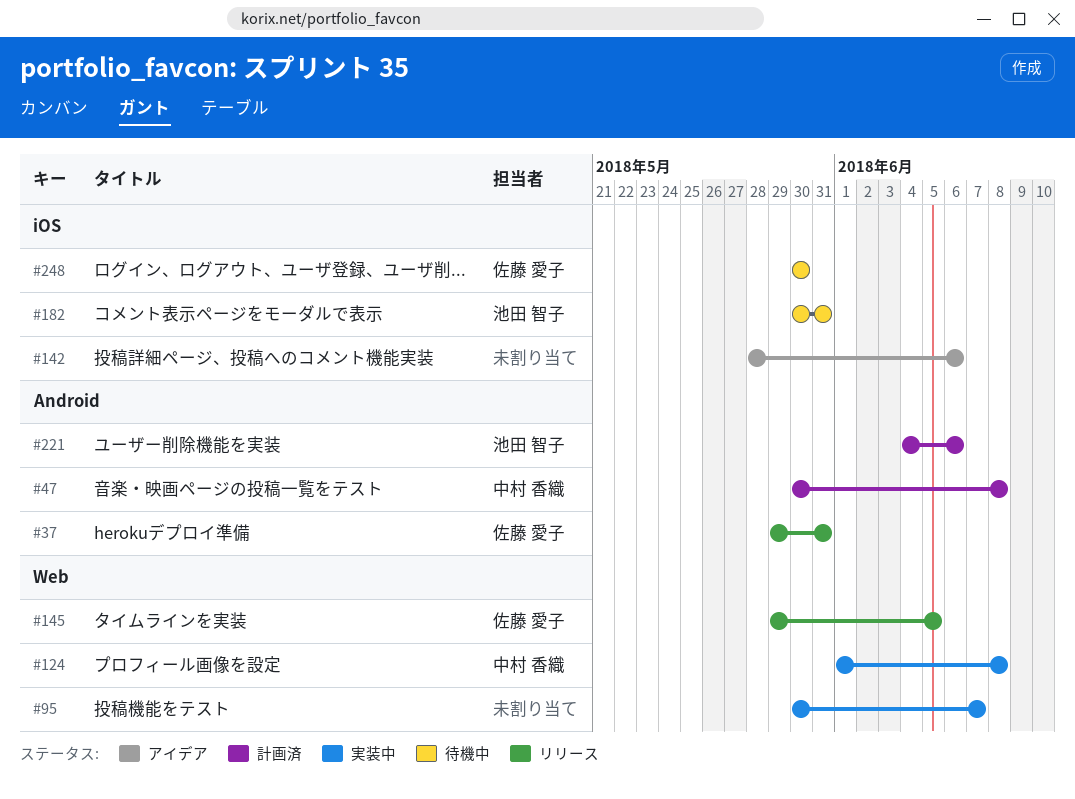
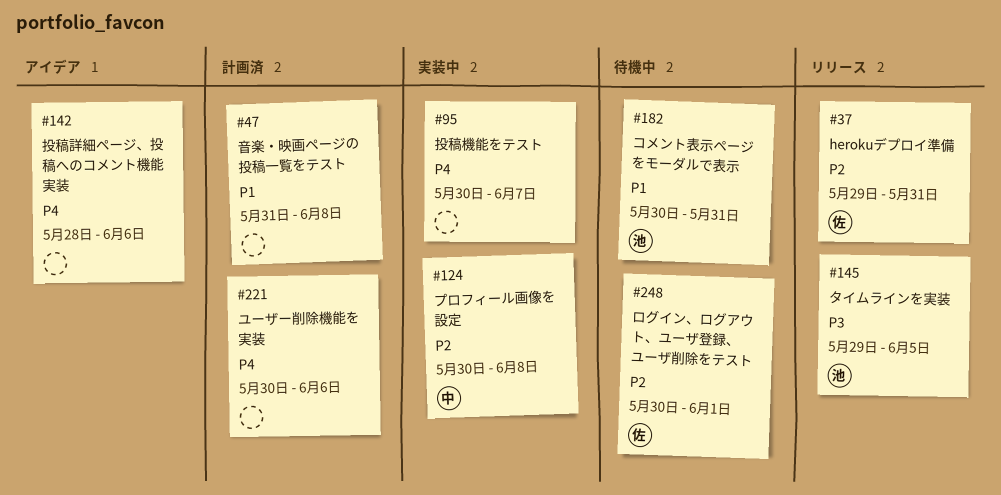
#47, owner: 中村 香織 -> none
#47, start: May 30 -> May 31
#124, start: Jun 1 -> May 30
#145, owner: 佐藤 愛子 -> 池田 智子
#221, owner: 池田 智子 -> none
#221, start: Jun 4 -> May 30
#248, due: May 30 -> Jun 1

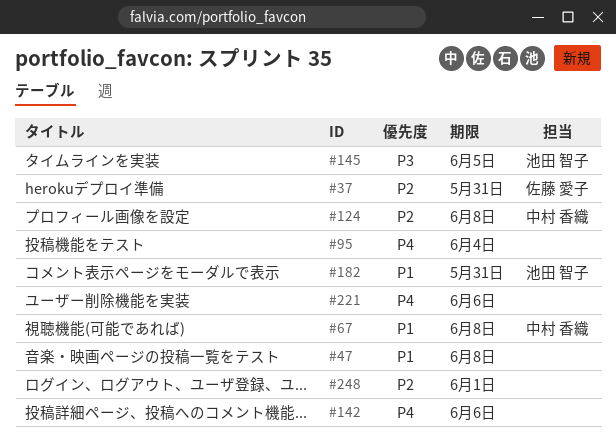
#67: none -> present
#95, due: Jun 7 -> Jun 4
#248, owner: 佐藤 愛子 -> none

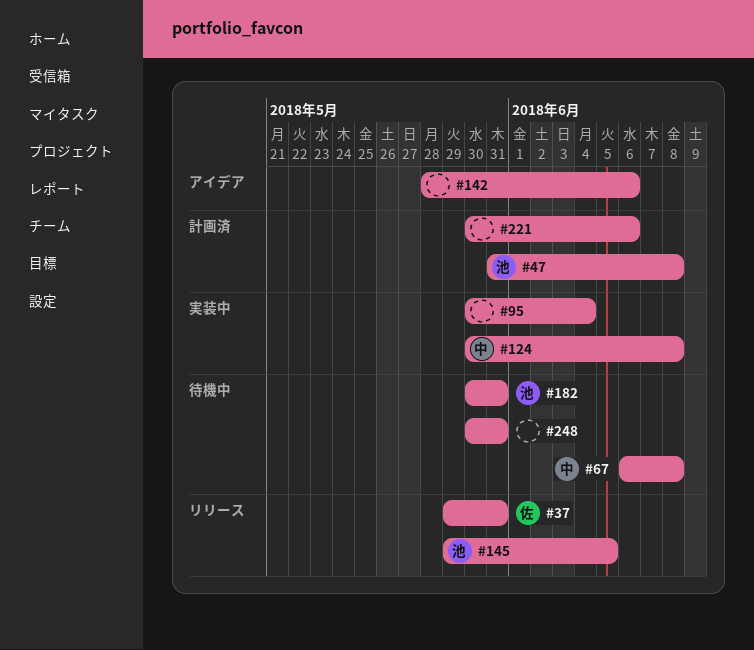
#47, owner: none -> 池田 智子
#248, due: Jun 1 -> May 31

